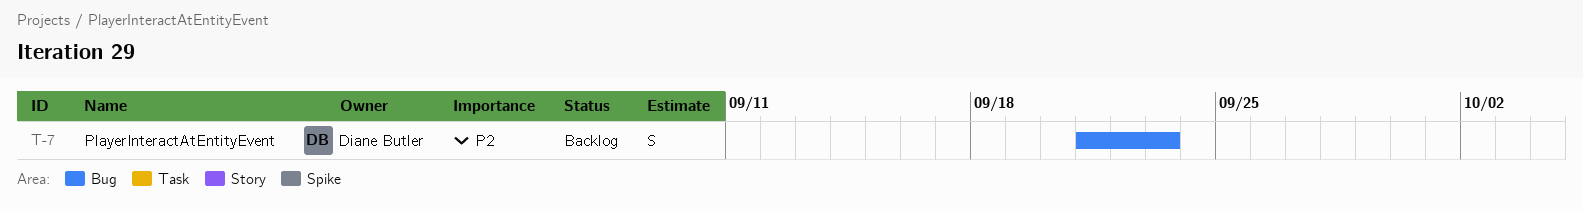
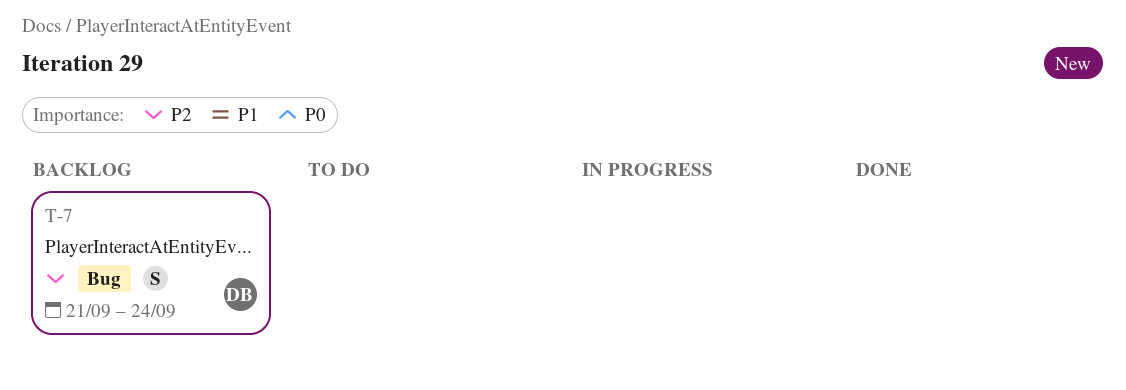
T-7, due: Sep 23 -> Sep 24

